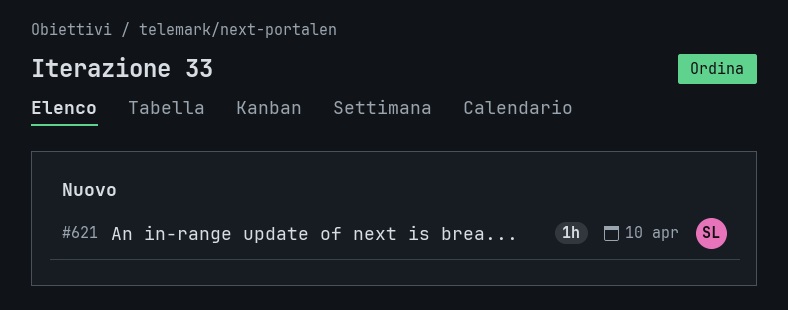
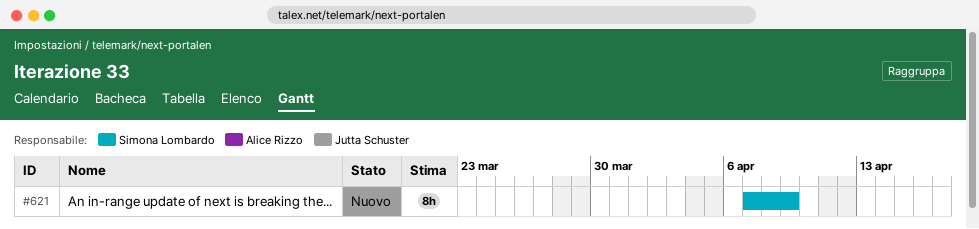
#621, estimate: 1h -> 8h
#621, due: Apr 10 -> Apr 9

